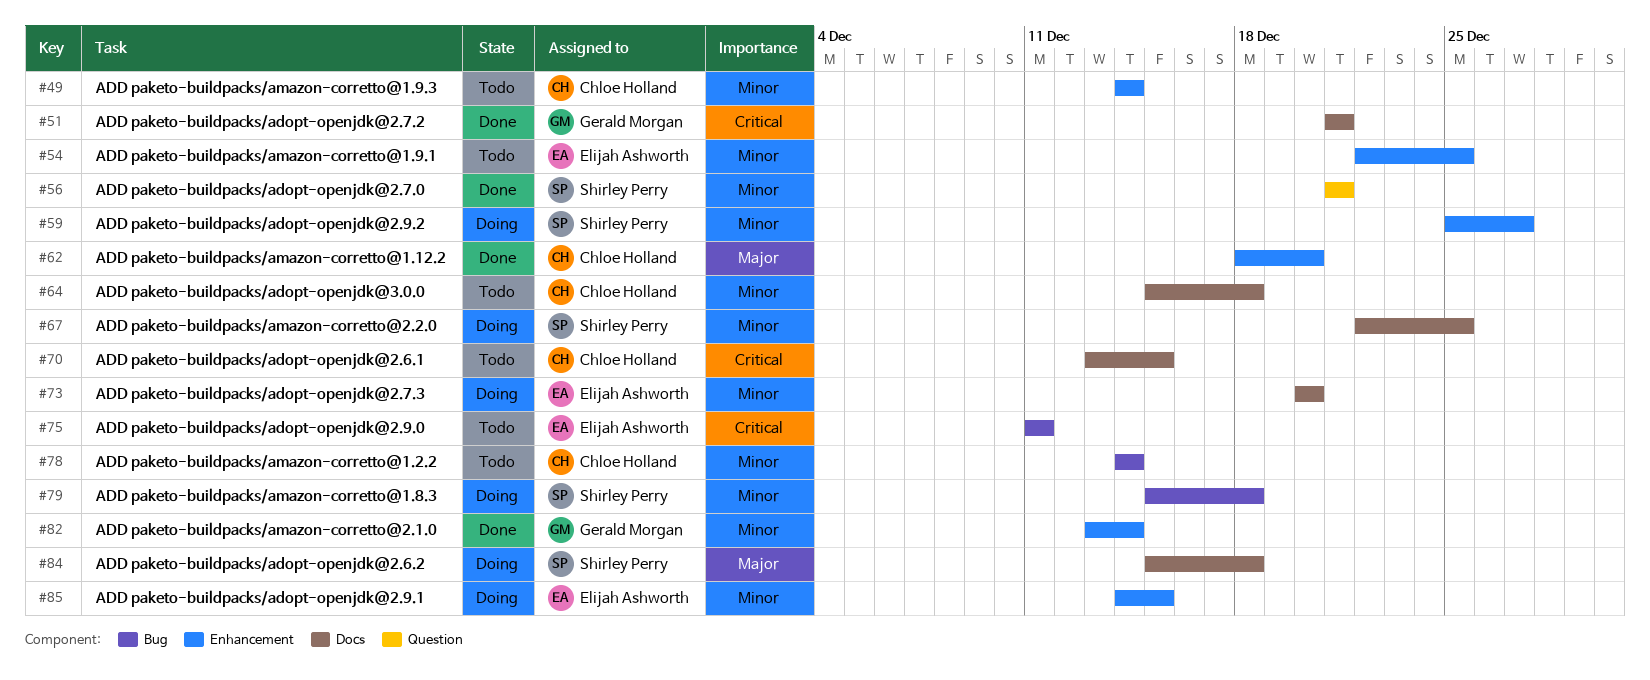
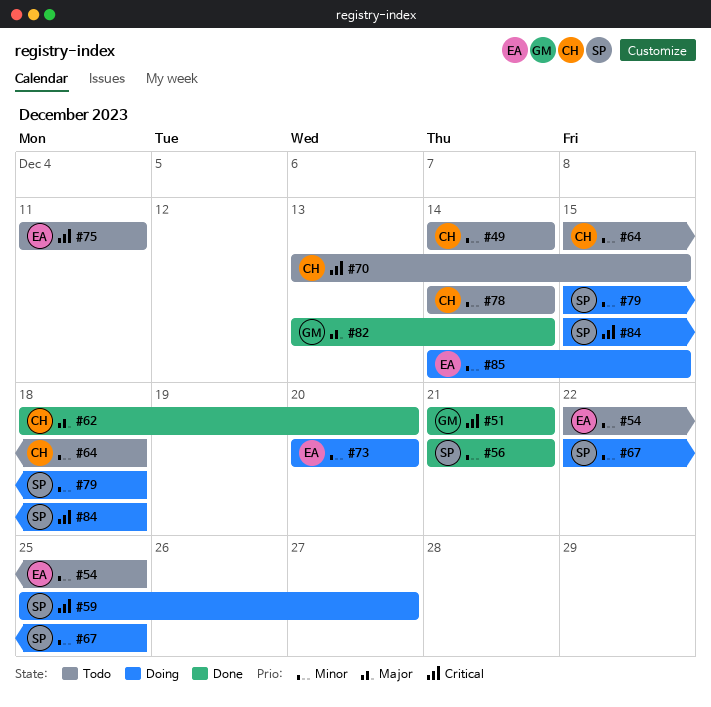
#59, priority: Minor -> Critical
#82, priority: Minor -> Major
#84, priority: Major -> Critical

